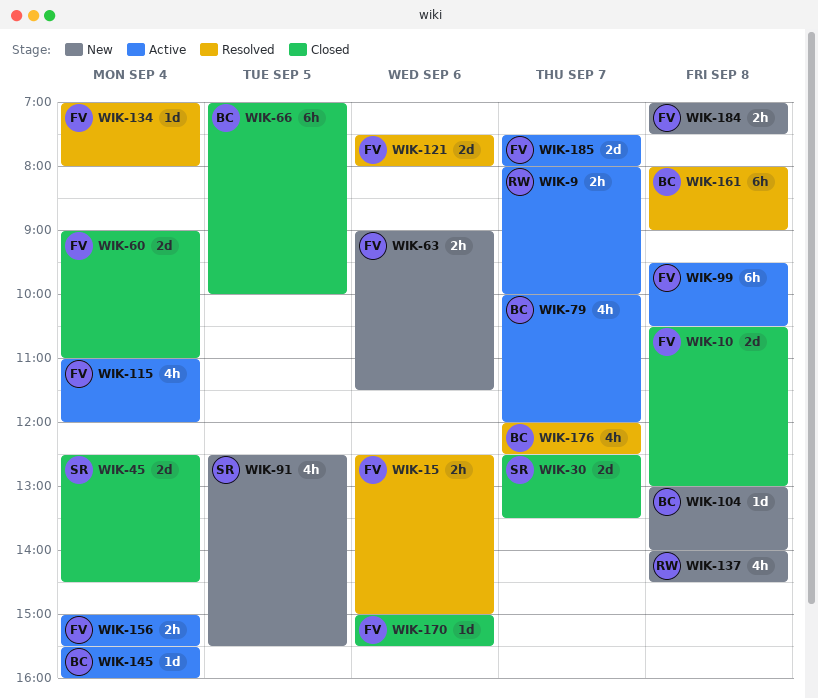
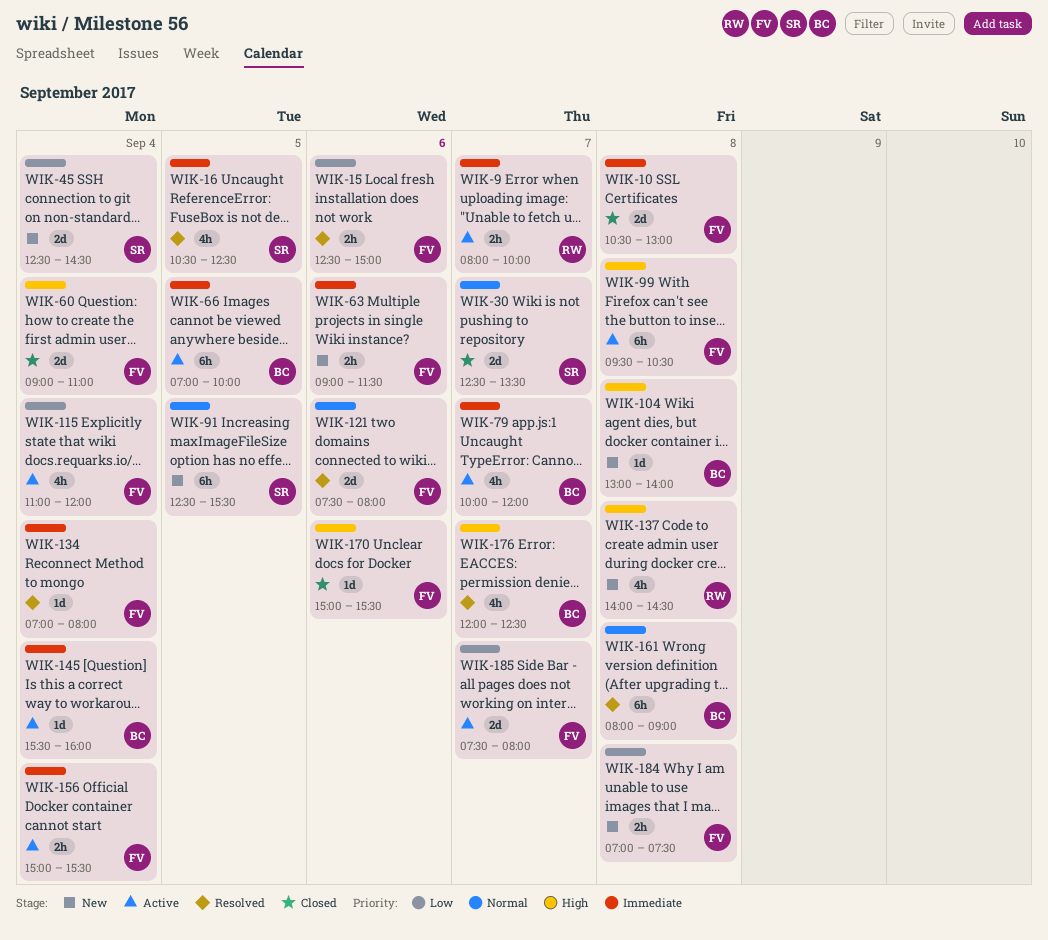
WIK-16: none -> present
WIK-45, status: Closed -> New
WIK-66, status: Closed -> Active
WIK-91, estimate: 4h -> 6h

